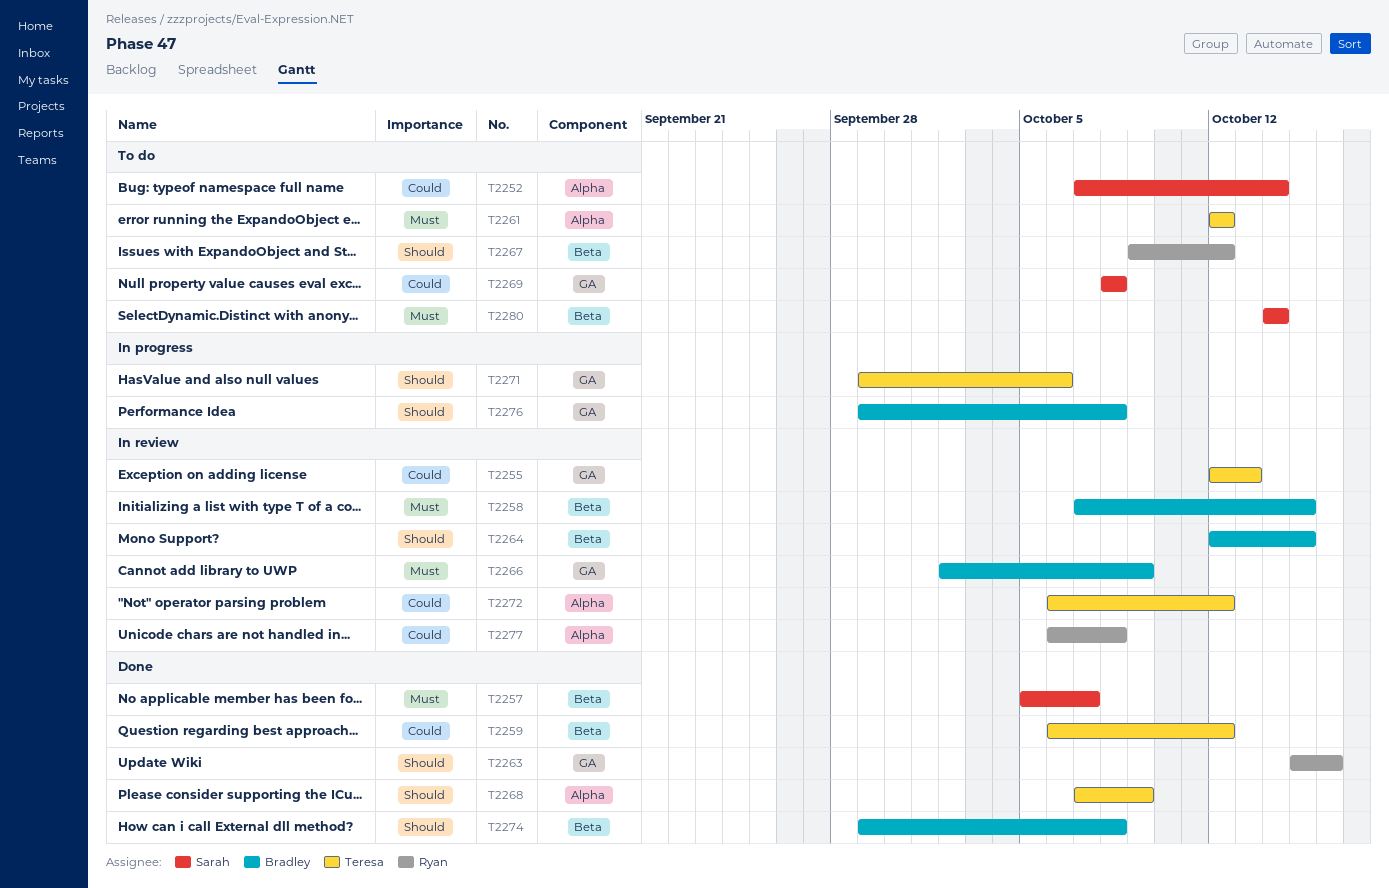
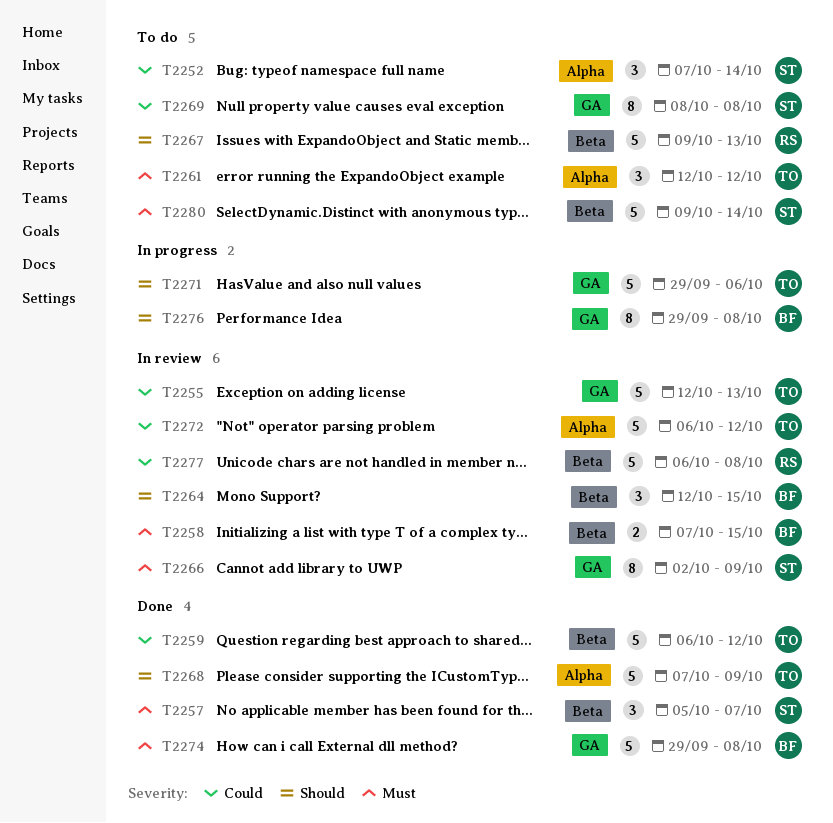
T2263: present -> none
T2266, owner: Bradley -> Sarah
T2267, due: Oct 12 -> Oct 13
T2274, priority: Should -> Must
T2274, label: Beta -> GA
T2277, label: Alpha -> Beta
T2280, start: Oct 14 -> Oct 9

